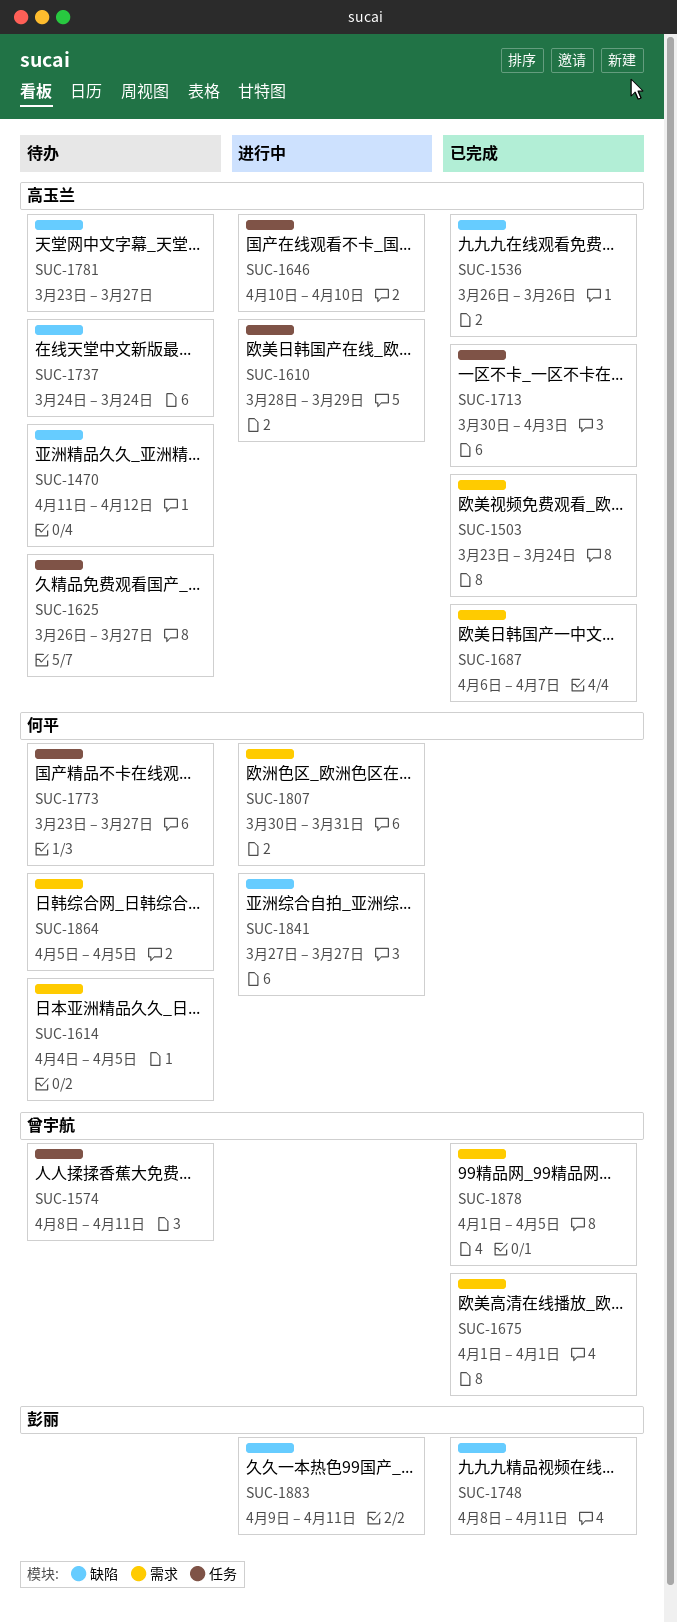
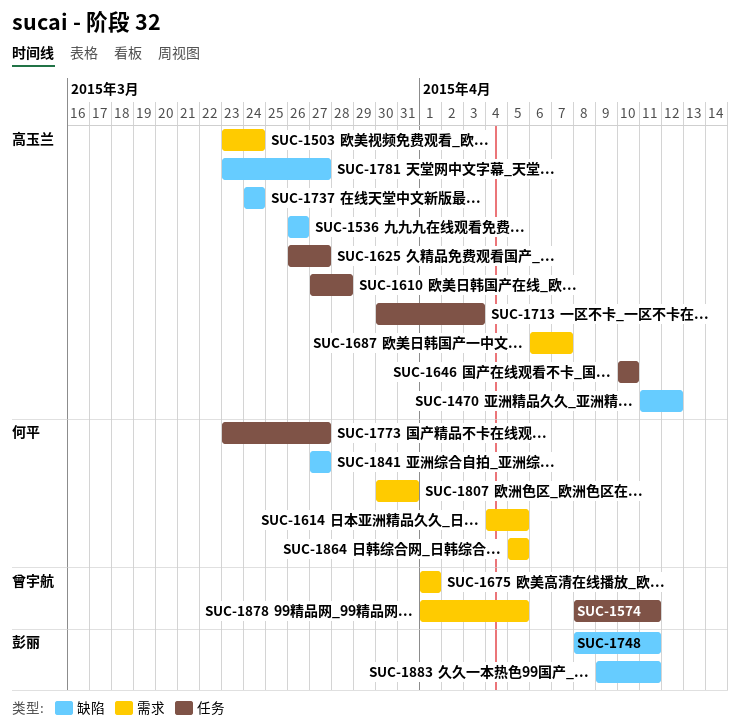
SUC-1610, start: Mar 28 -> Mar 27
SUC-1610, due: Mar 29 -> Mar 28

